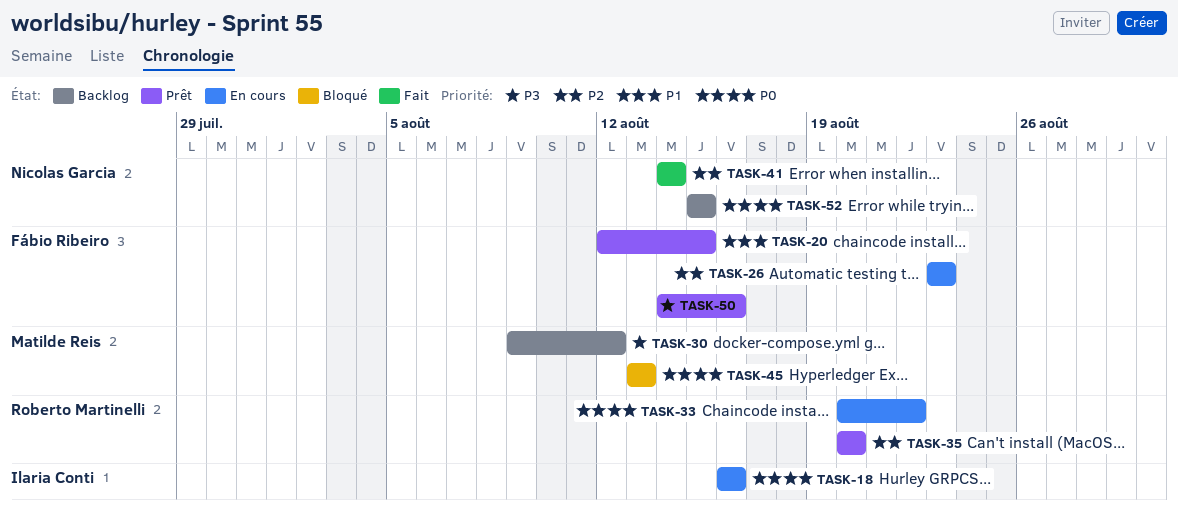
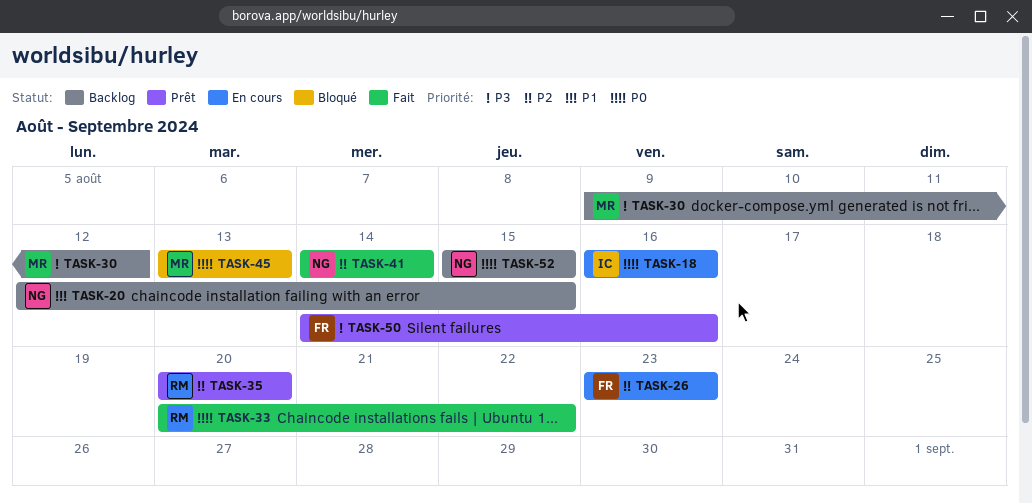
TASK-20, status: Prêt -> Backlog
TASK-20, owner: Fábio Ribeiro -> Nicolas Garcia
TASK-33, status: En cours -> Fait

